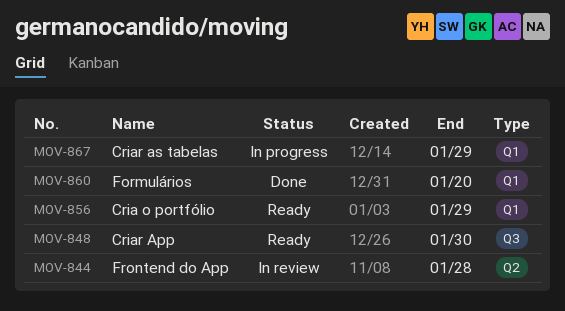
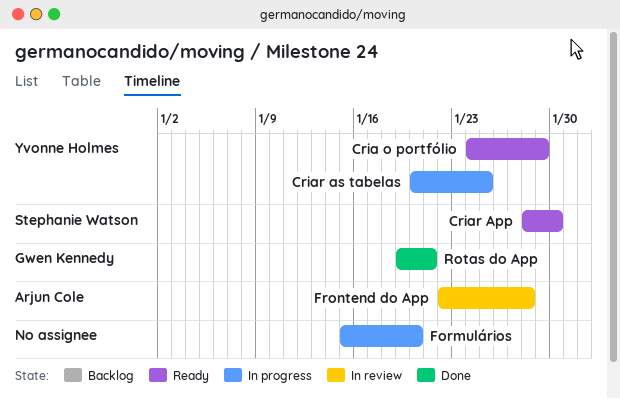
Criar as tabelas, due: Jan 29 -> Jan 25
Formulários, status: Done -> In progress
Rotas do App: none -> present

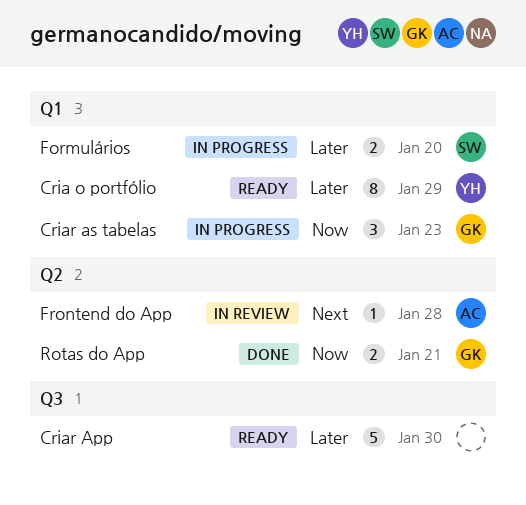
Criar App, owner: Stephanie Watson -> none
Criar as tabelas, owner: Yvonne Holmes -> Gwen Kennedy
Criar as tabelas, due: Jan 25 -> Jan 23
Formulários, owner: none -> Stephanie Watson

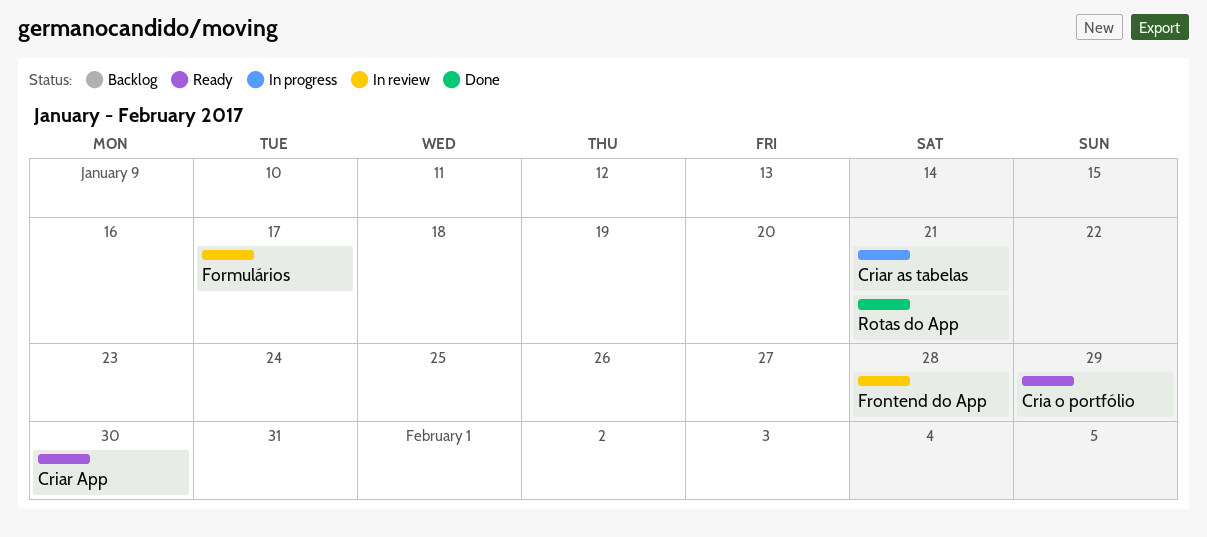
Criar as tabelas, due: Jan 23 -> Jan 21
Formulários, status: In progress -> In review
Formulários, due: Jan 20 -> Jan 17

